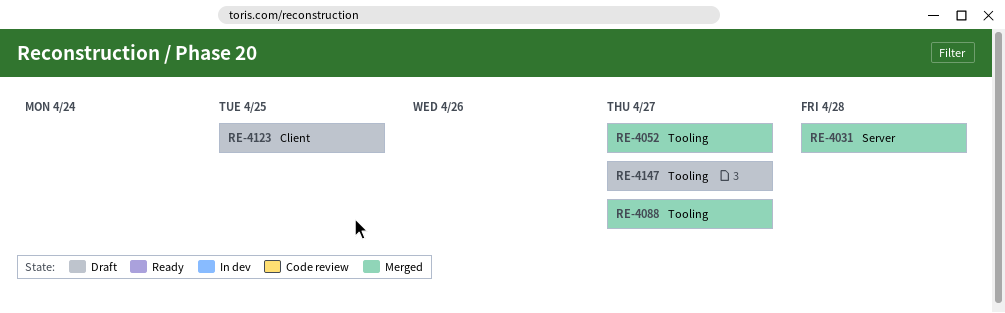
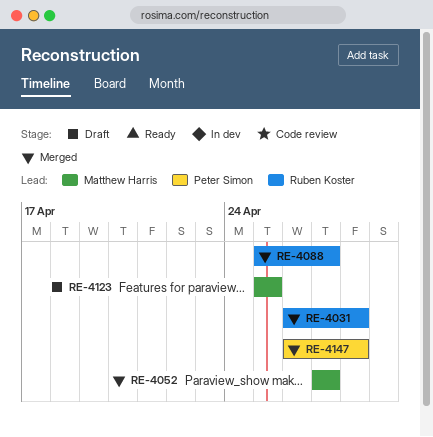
RE-4147, status: Draft -> Merged
RE-4147, due: Apr 27 -> Apr 28

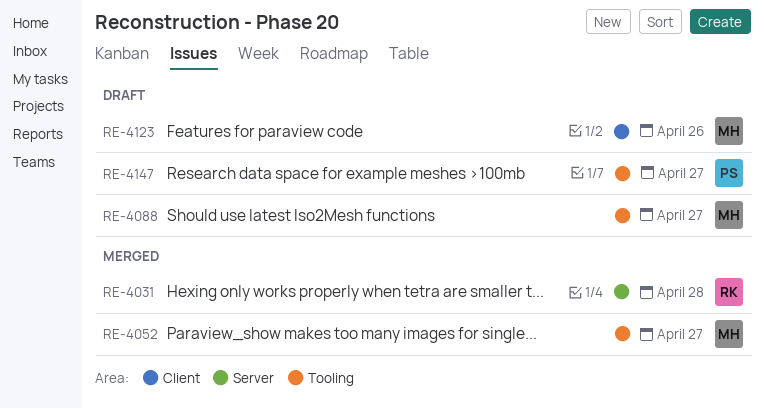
RE-4088, status: Merged -> Draft
RE-4088, owner: Ruben Koster -> Matthew Harris
RE-4123, due: Apr 25 -> Apr 26
RE-4147, status: Merged -> Draft
RE-4147, due: Apr 28 -> Apr 27

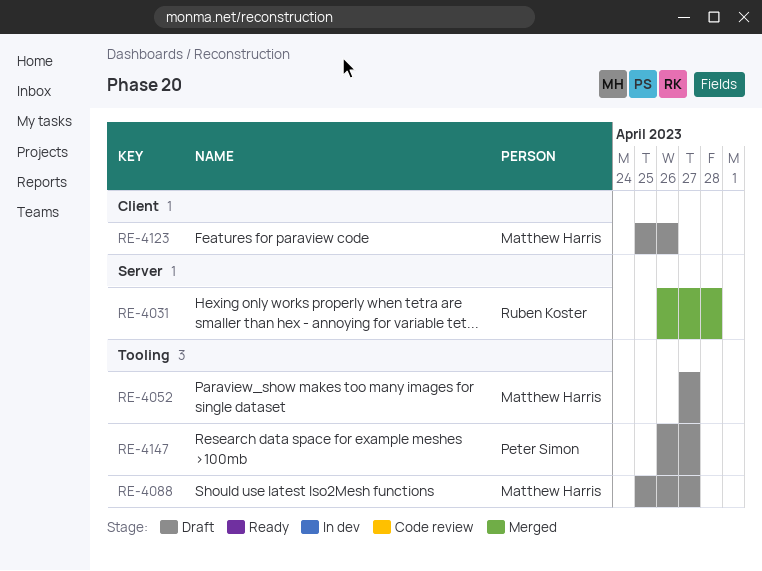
RE-4052, status: Merged -> Draft

